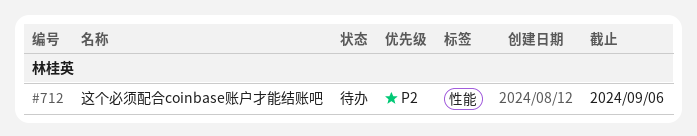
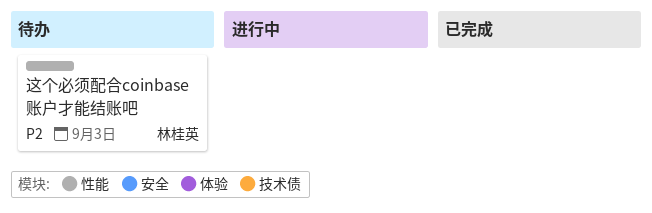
这个必须配合coinbase账户才能结账吧, due: Sep 6 -> Sep 3

